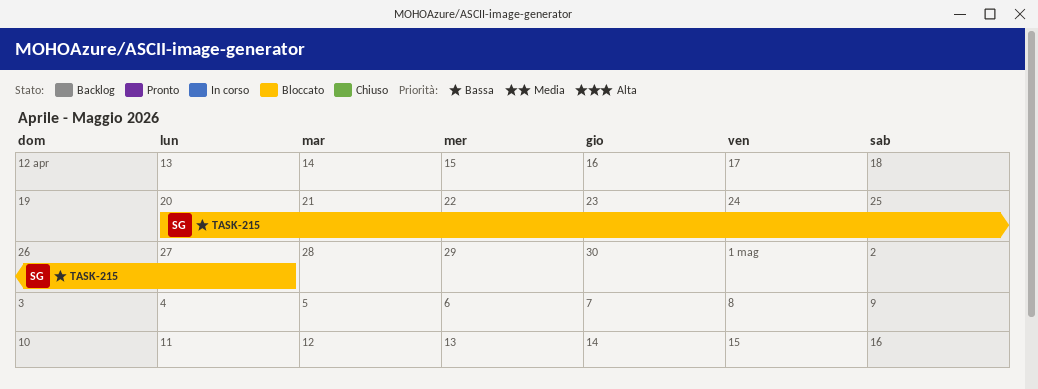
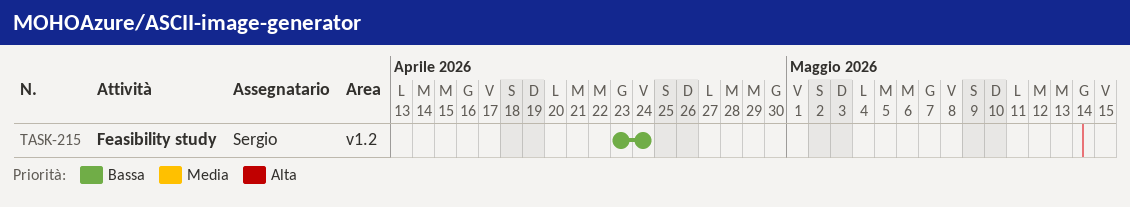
TASK-215, start: Apr 20 -> Apr 23
TASK-215, due: Apr 27 -> Apr 24

